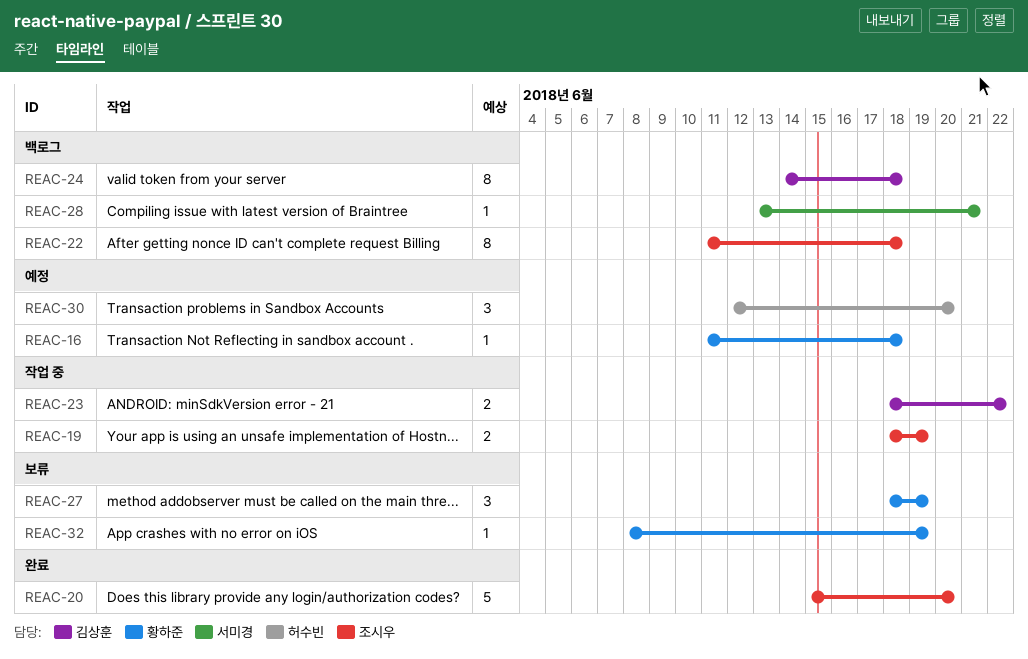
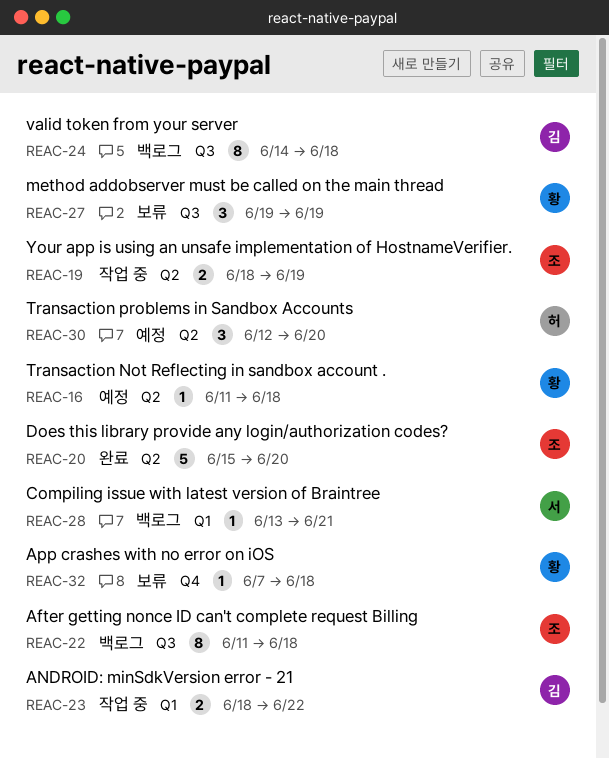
REAC-27, start: Jun 18 -> Jun 19
REAC-32, start: Jun 8 -> Jun 7
REAC-32, due: Jun 19 -> Jun 18

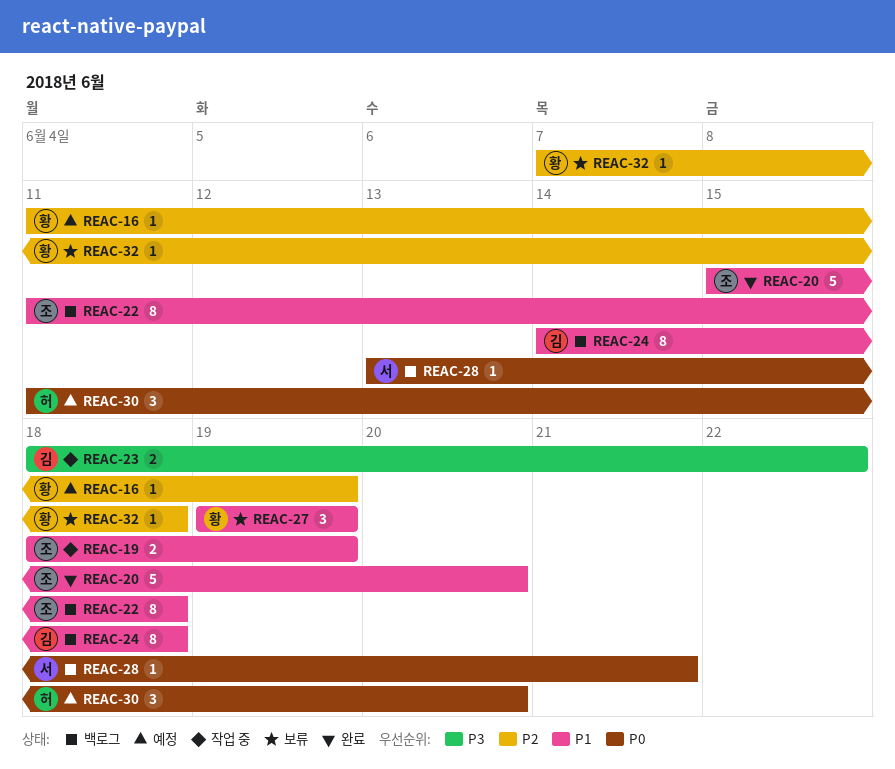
REAC-16, due: Jun 18 -> Jun 19
REAC-30, start: Jun 12 -> Jun 11

